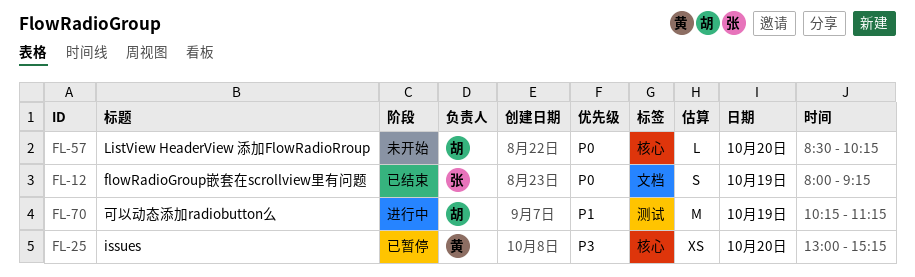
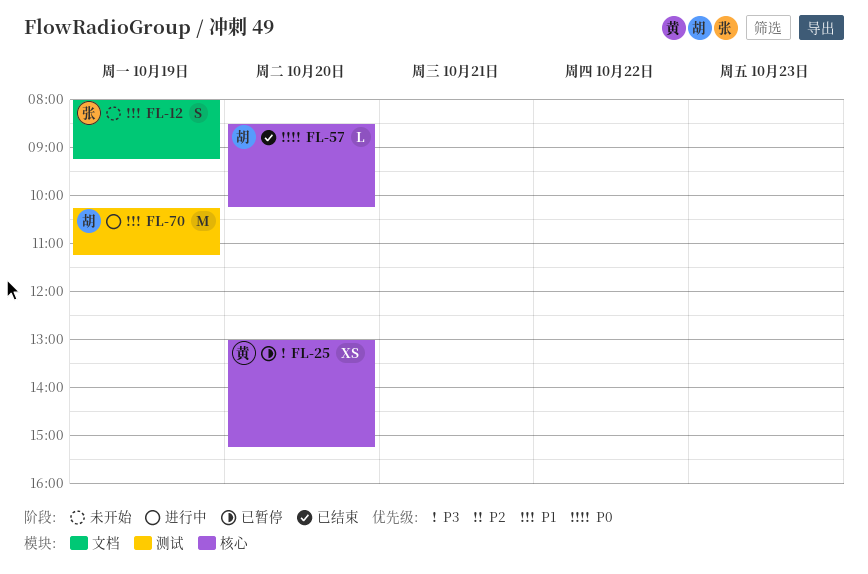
FL-12, status: 已结束 -> 未开始
FL-12, priority: P0 -> P1
FL-57, status: 未开始 -> 已结束

